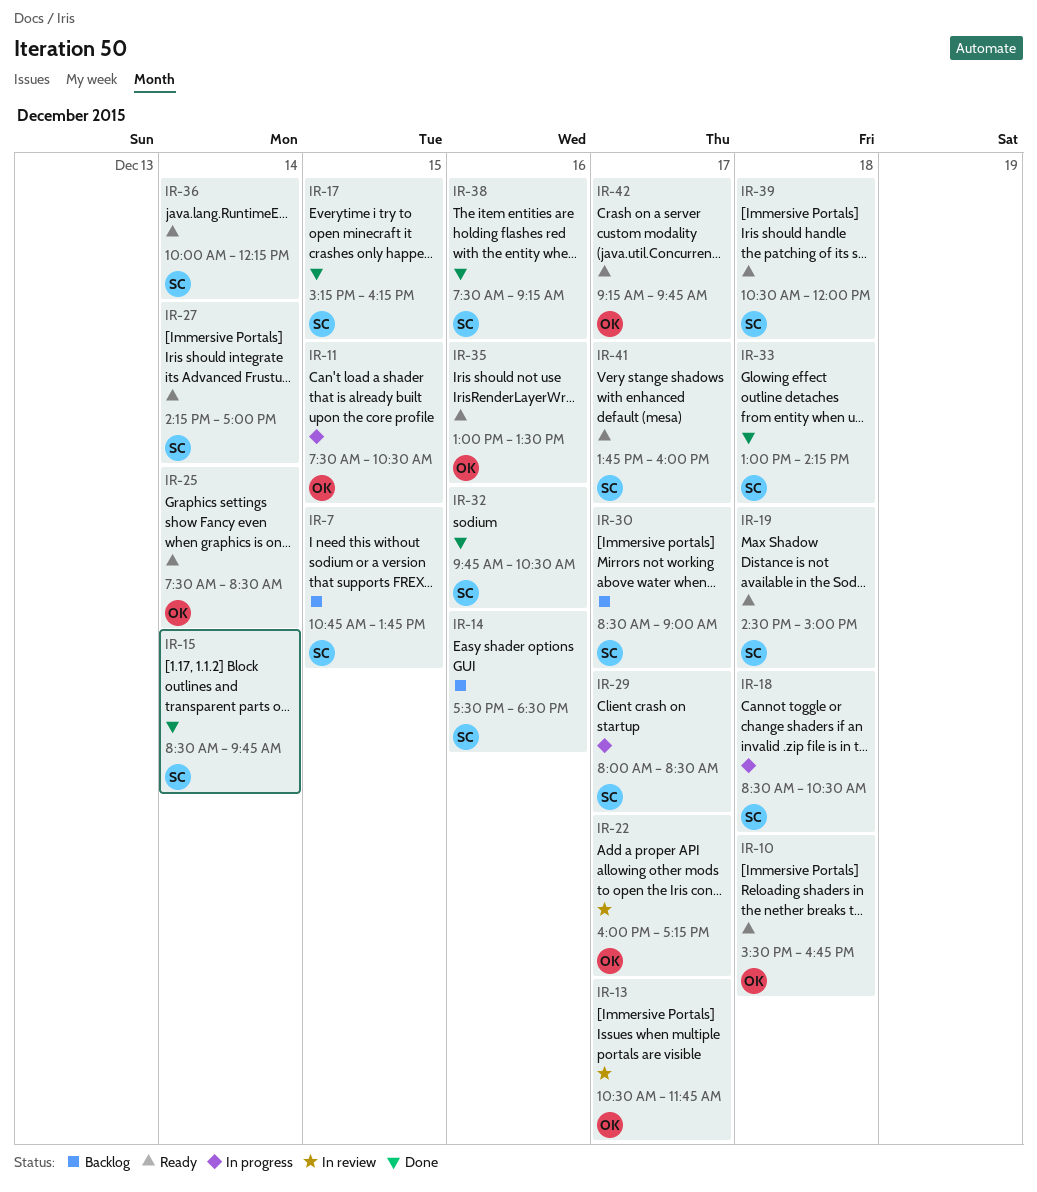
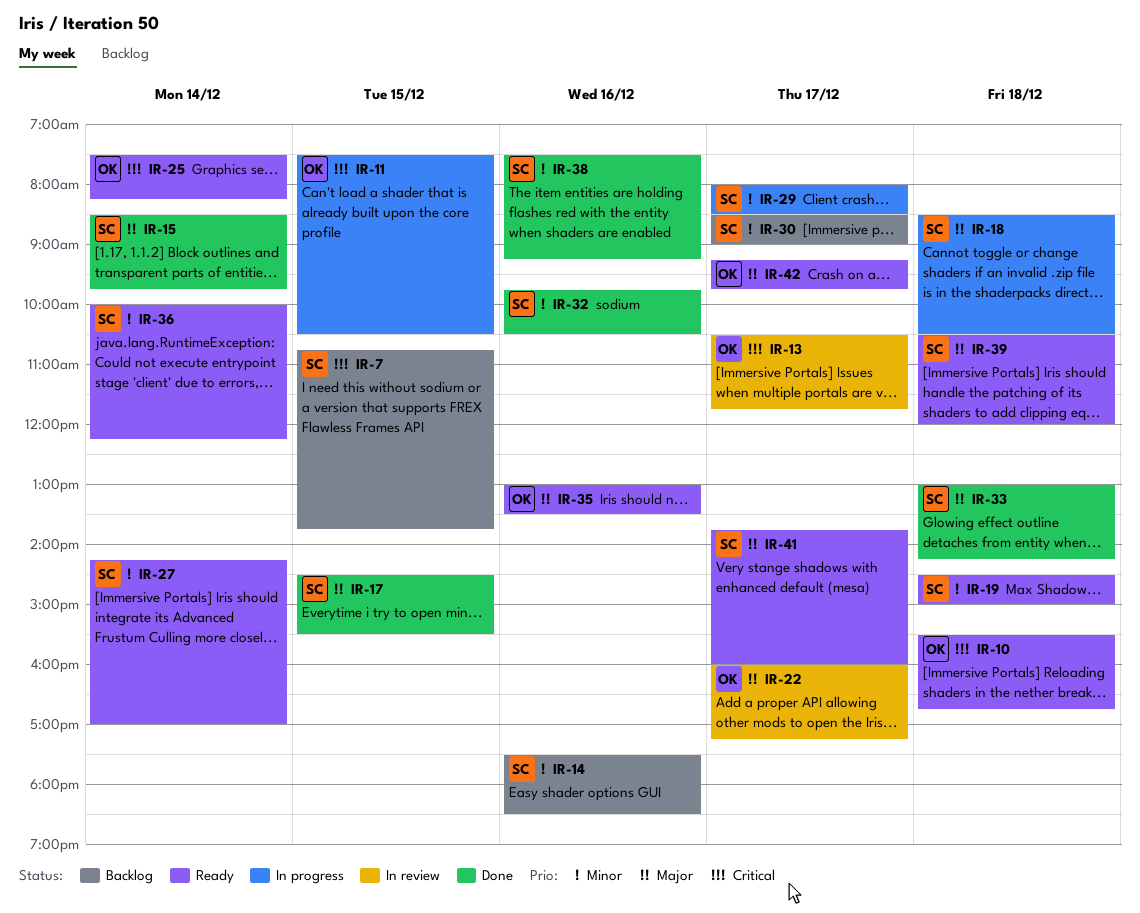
IR-17, begins: 15:15 -> 14:30
IR-17, ends: 16:15 -> 15:30
IR-25, ends: 08:30 -> 08:15

